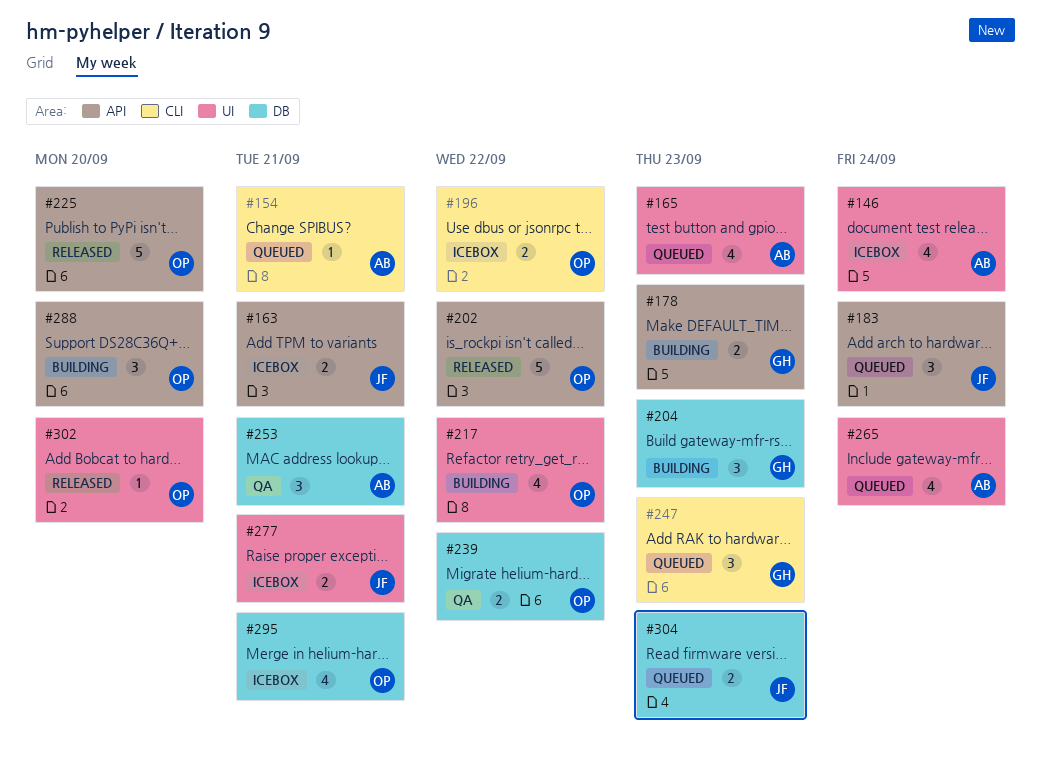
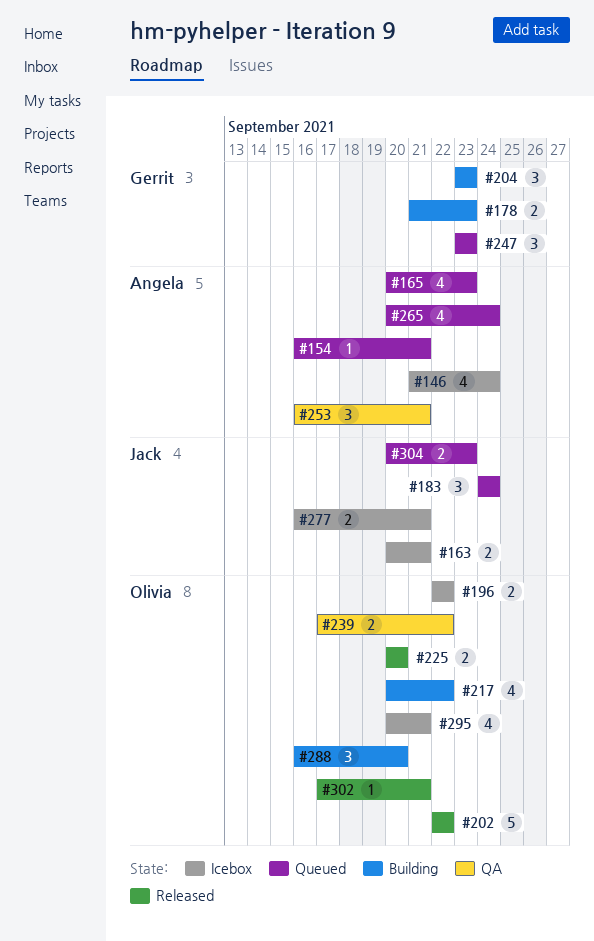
#225, estimate: 5 -> 2
#302, due: Sep 20 -> Sep 21

